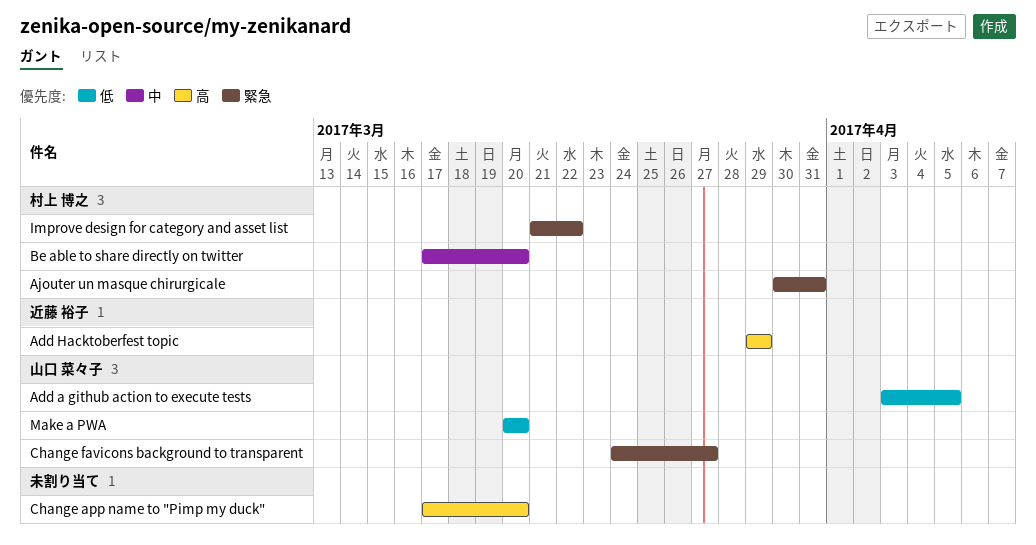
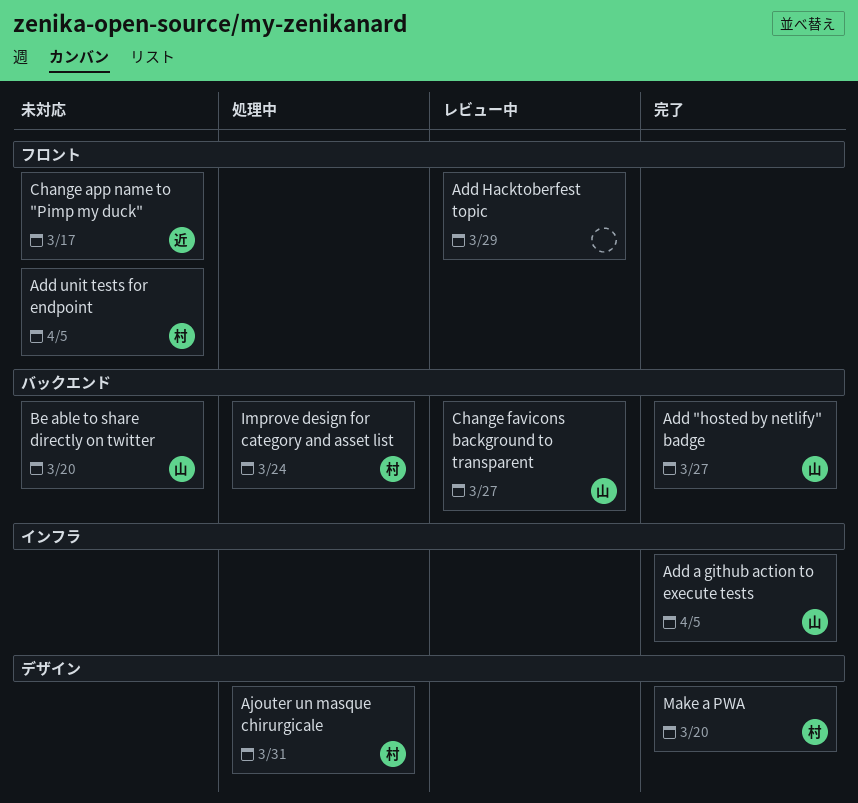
Add "hosted by netlify" badge: none -> present
Add Hacktoberfest topic, owner: 近藤 裕子 -> none
Add unit tests for endpoint: none -> present
Be able to share directly on twitter, owner: 村上 博之 -> 山口 菜々子
Change app name to "Pimp my duck", owner: none -> 近藤 裕子
Change app name to "Pimp my duck", due: Mar 20 -> Mar 17
Improve design for category and asset list, due: Mar 22 -> Mar 24
Make a PWA, owner: 山口 菜々子 -> 村上 博之

